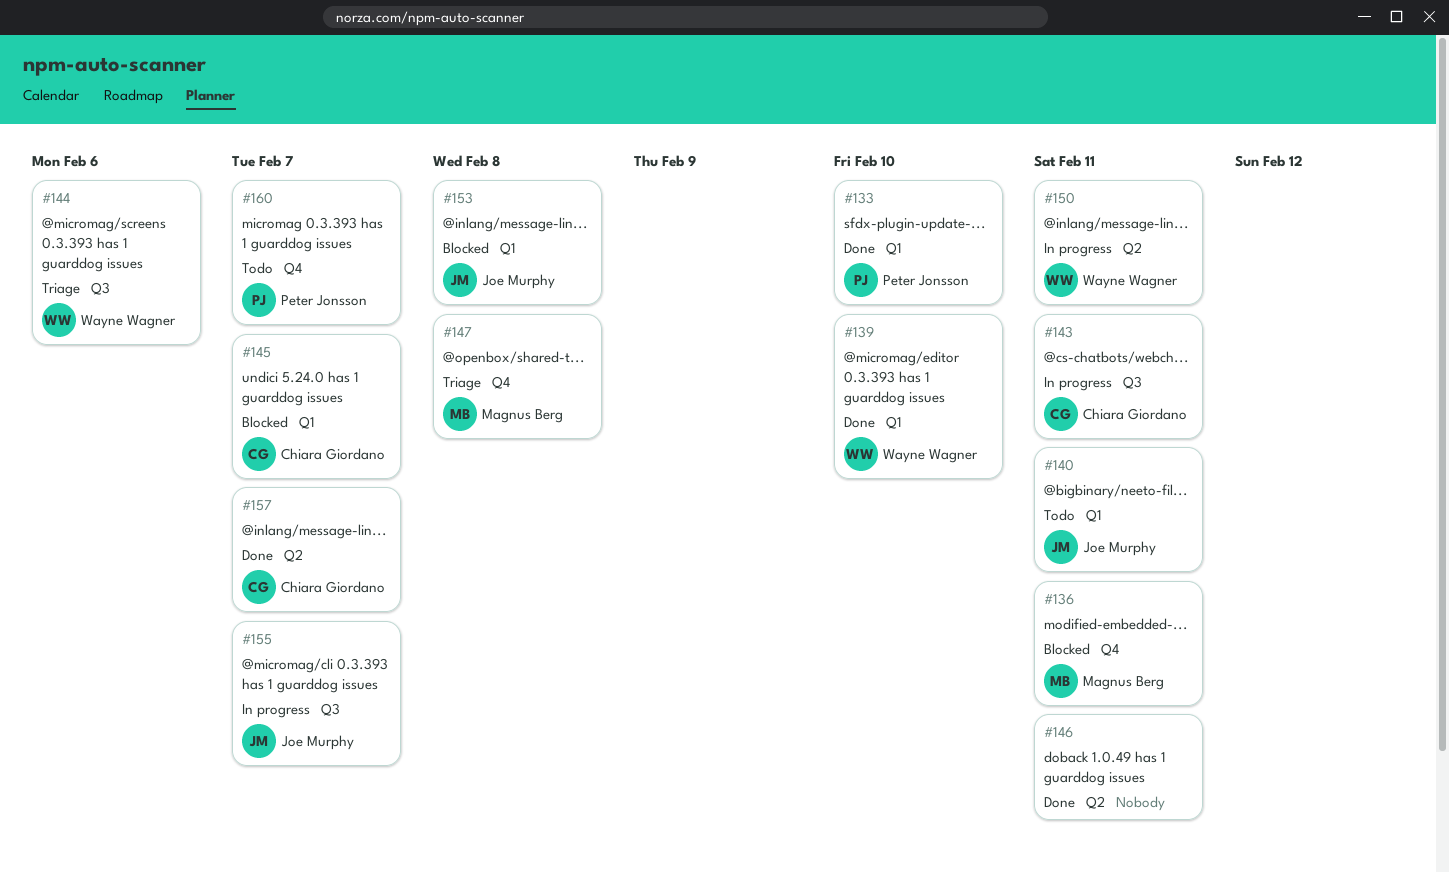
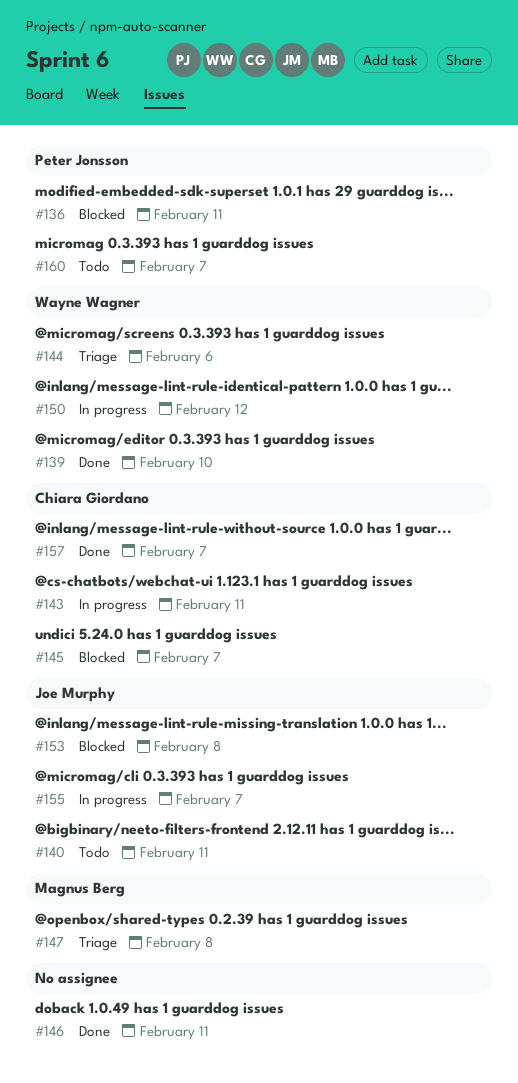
#133: present -> none
#136, owner: Magnus Berg -> Peter Jonsson
#150, due: Feb 11 -> Feb 12

